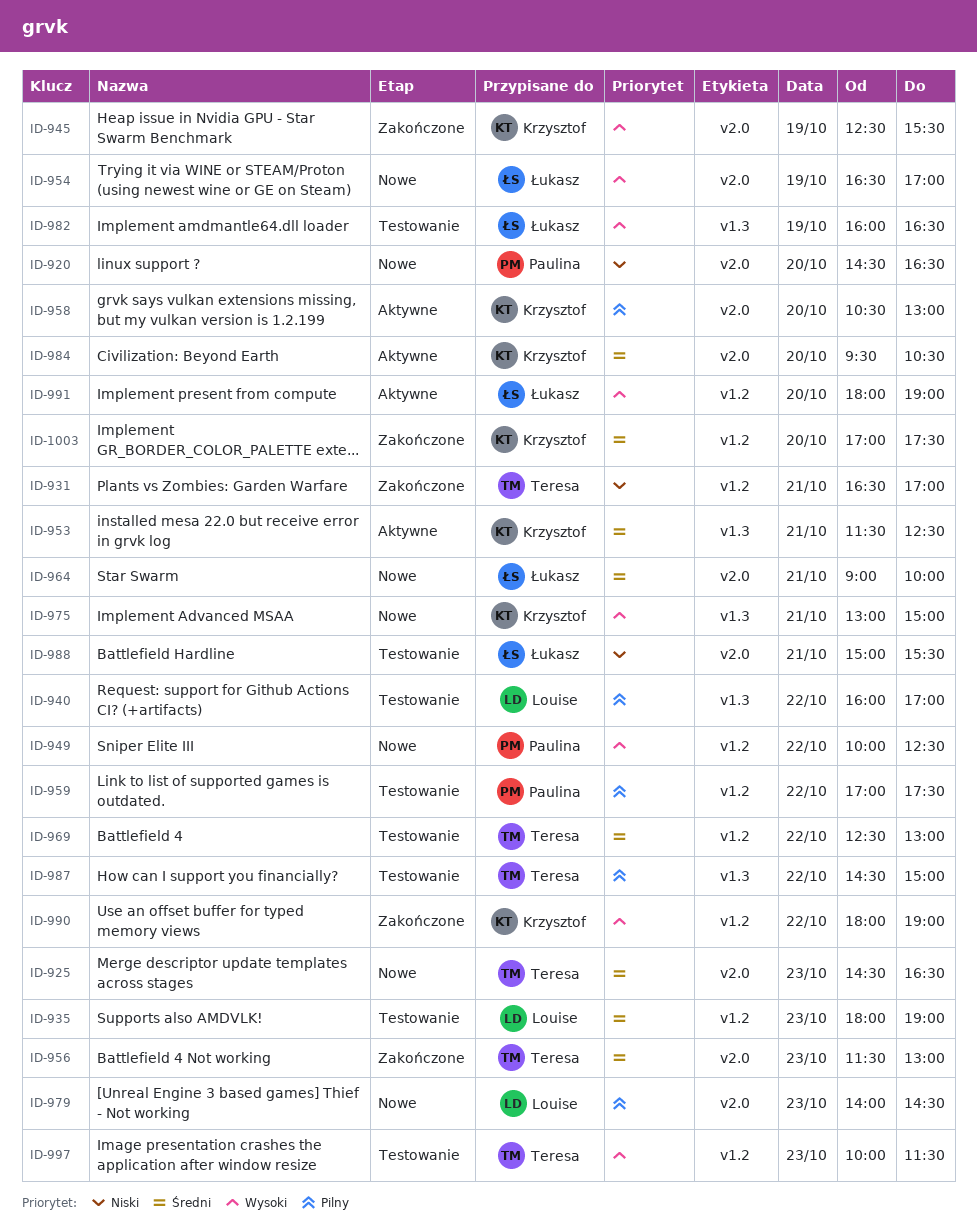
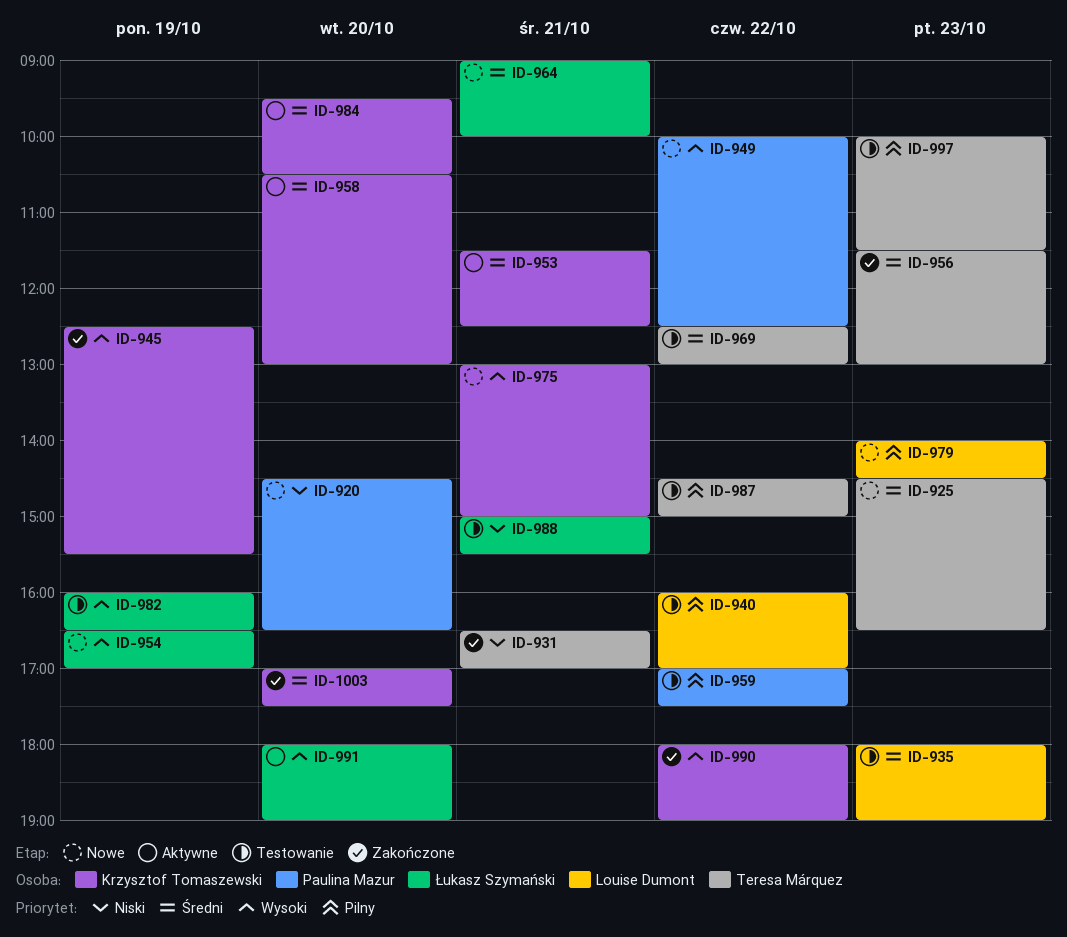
ID-958, priority: Pilny -> Średni
ID-997, priority: Wysoki -> Pilny

